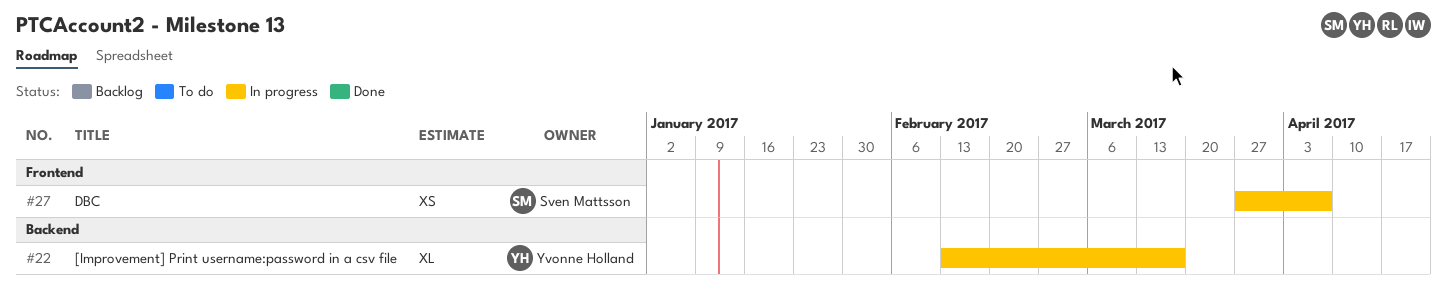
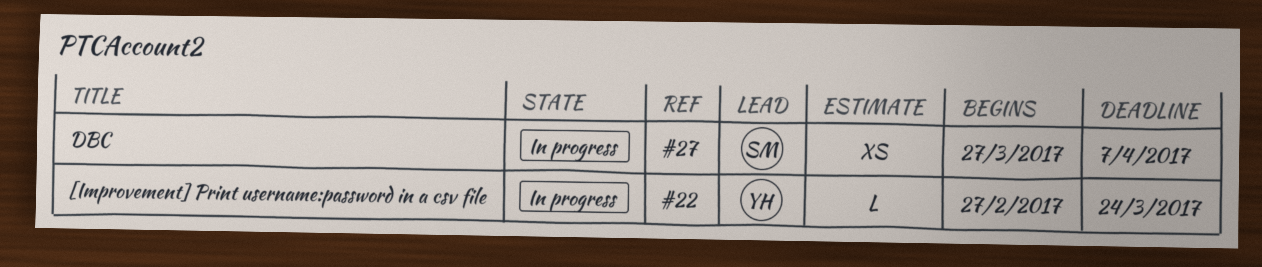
#22, estimate: XL -> L
#22, start: Feb 13 -> Feb 27
#22, due: Mar 17 -> Mar 24

